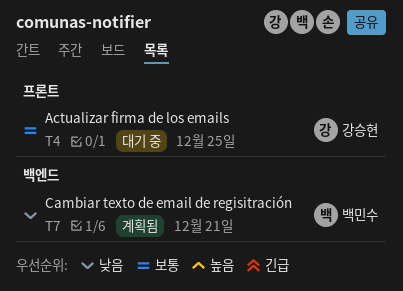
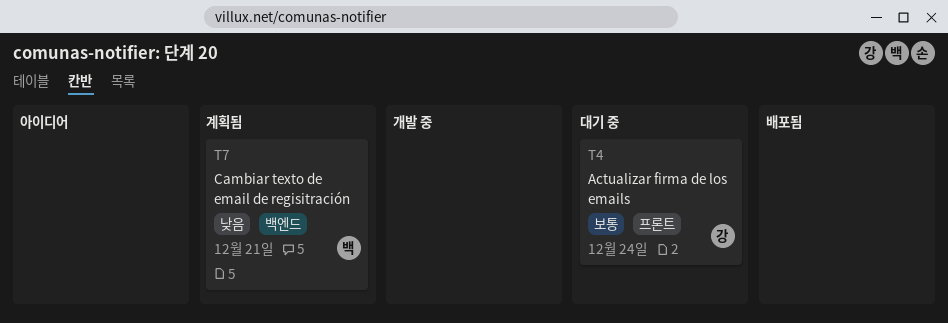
T4, due: Dec 25 -> Dec 24

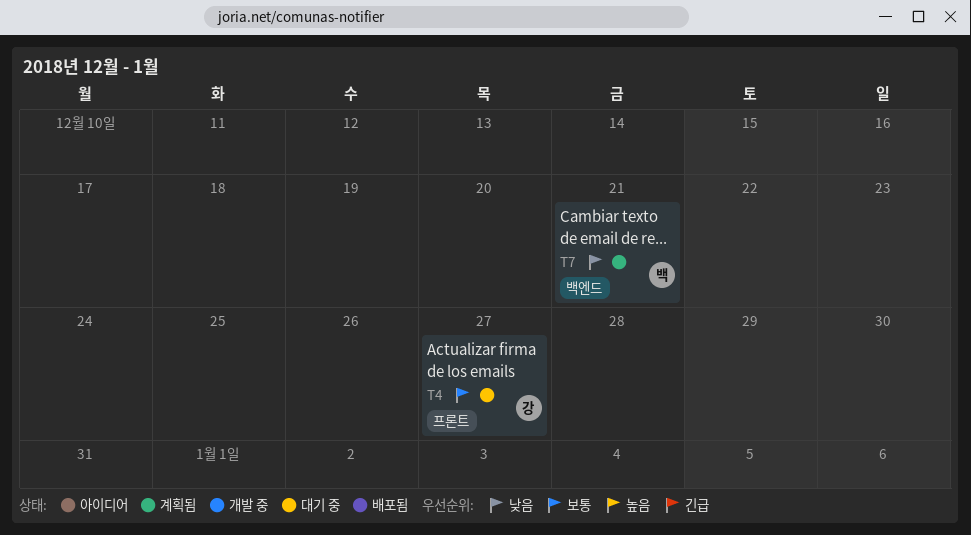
T4, due: Dec 24 -> Dec 27

